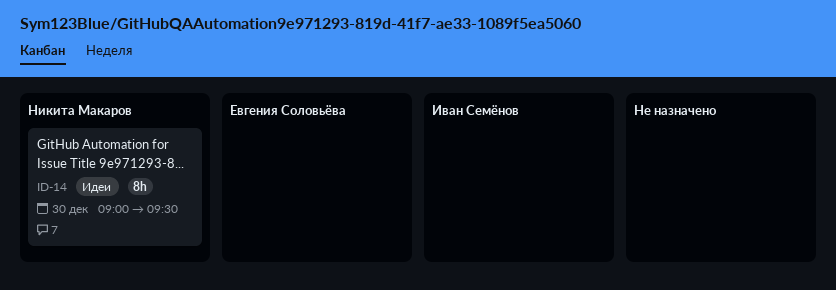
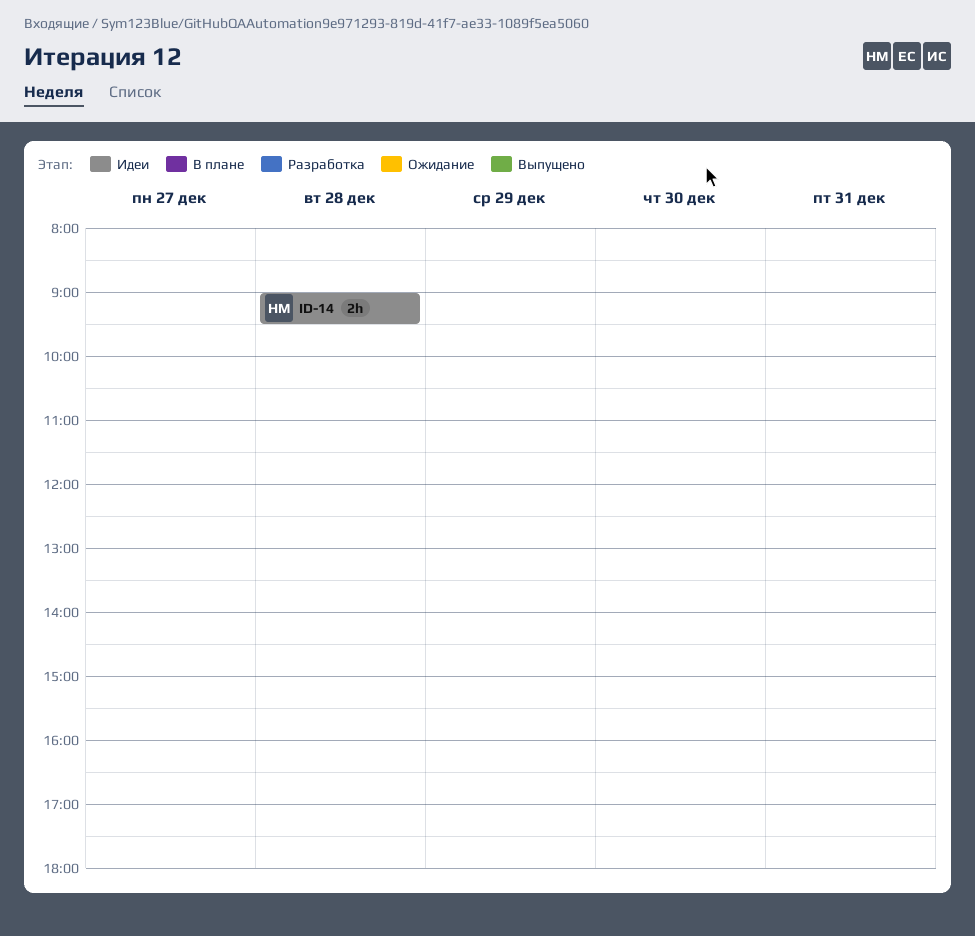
ID-14, estimate: 8h -> 2h
ID-14, day: Dec 30 -> Dec 28

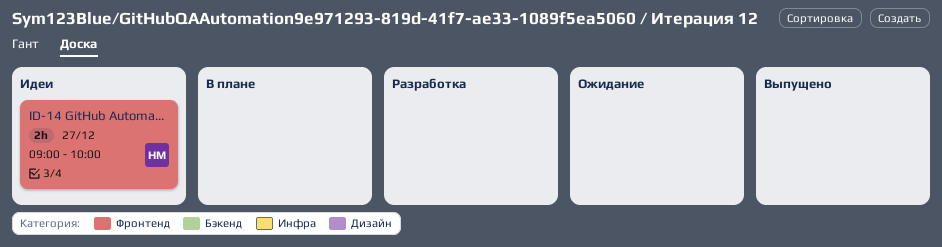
ID-14, day: Dec 28 -> Dec 27
ID-14, ends: 09:30 -> 10:00

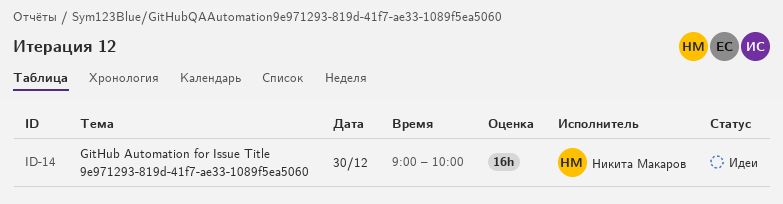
ID-14, estimate: 2h -> 16h
ID-14, day: Dec 27 -> Dec 30

